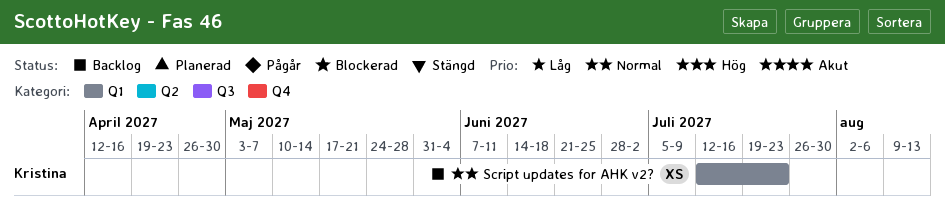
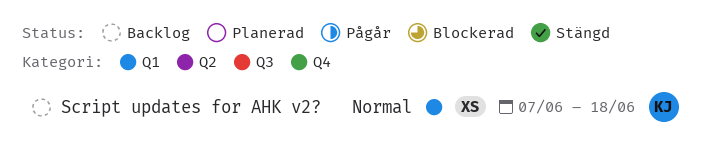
Script updates for AHK v2?, start: Jul 12 -> Jun 7
Script updates for AHK v2?, due: Jul 23 -> Jun 18

